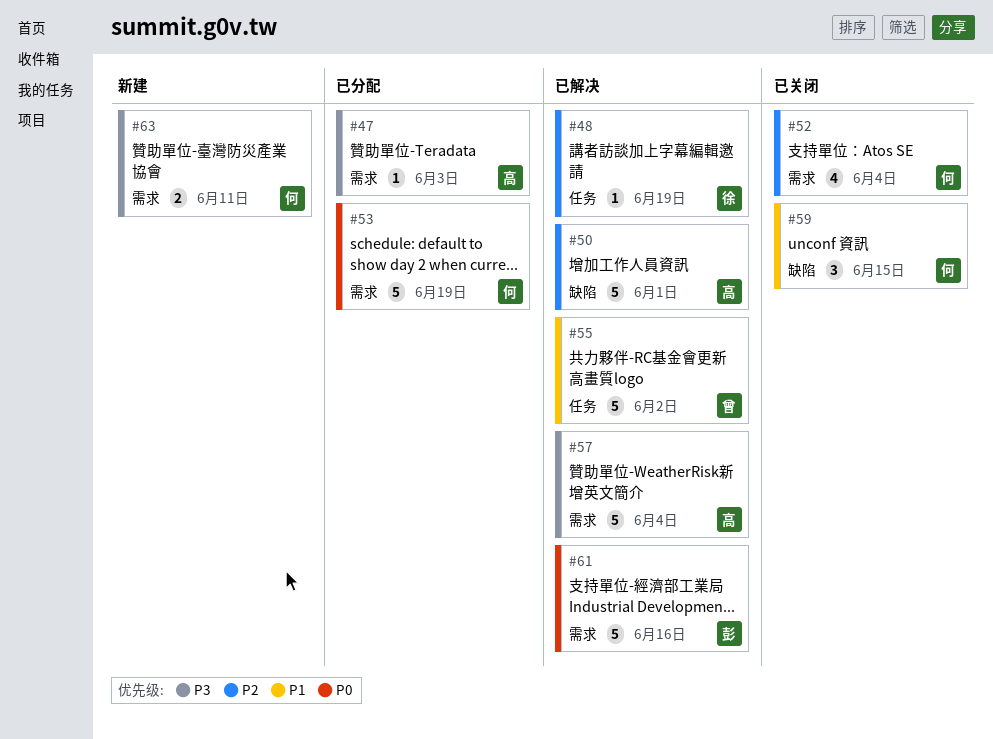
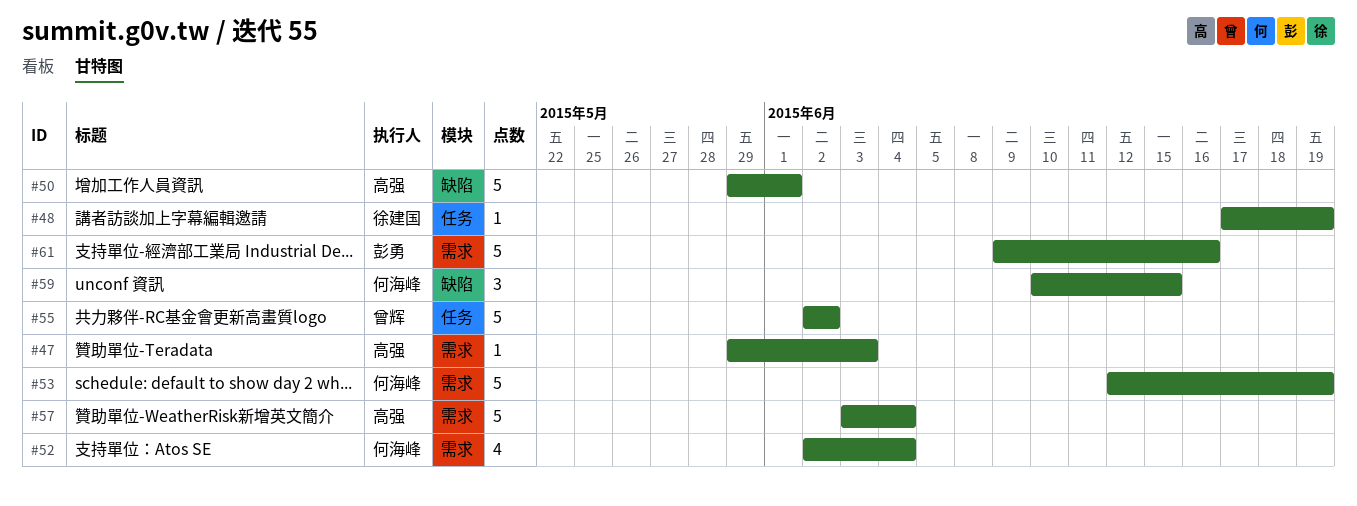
#63: present -> none

